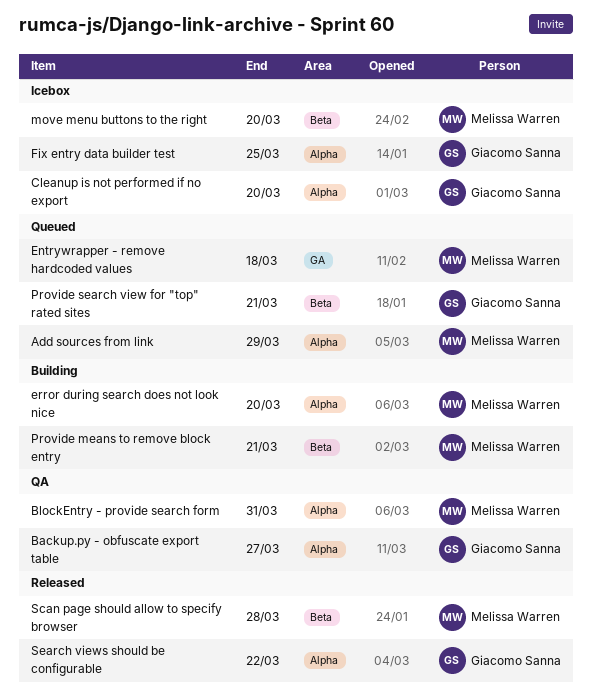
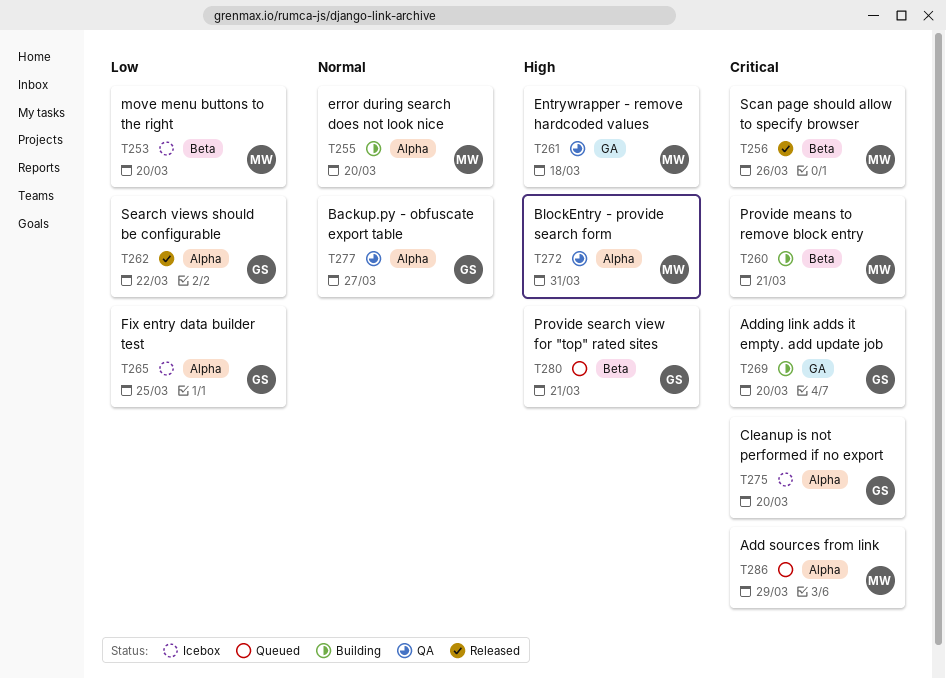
Adding link adds it empty. add update job: none -> present
Entrywrapper - remove hardcoded values, status: Queued -> QA
Scan page should allow to specify browser, due: Mar 28 -> Mar 26

